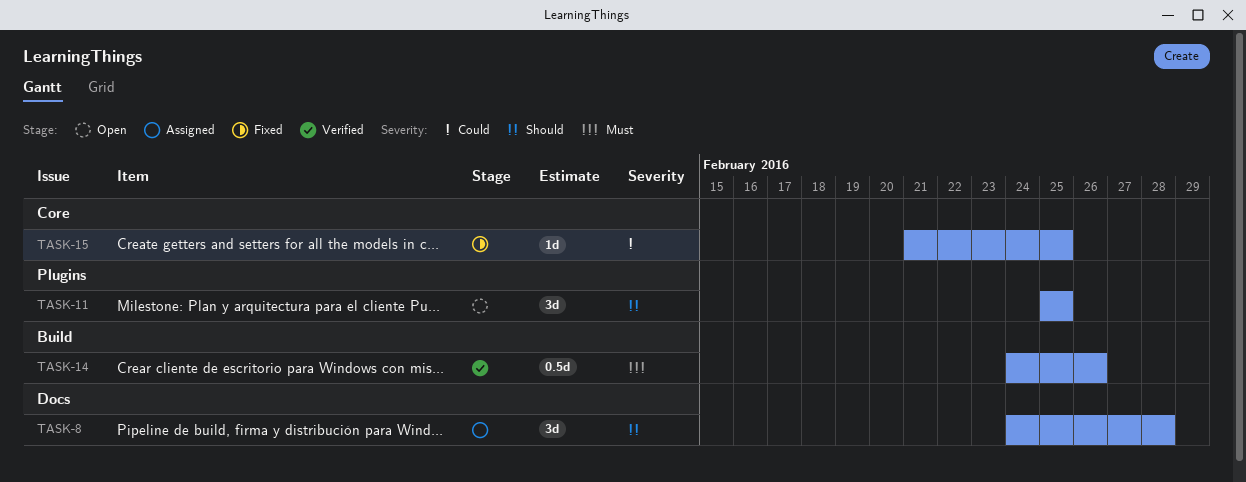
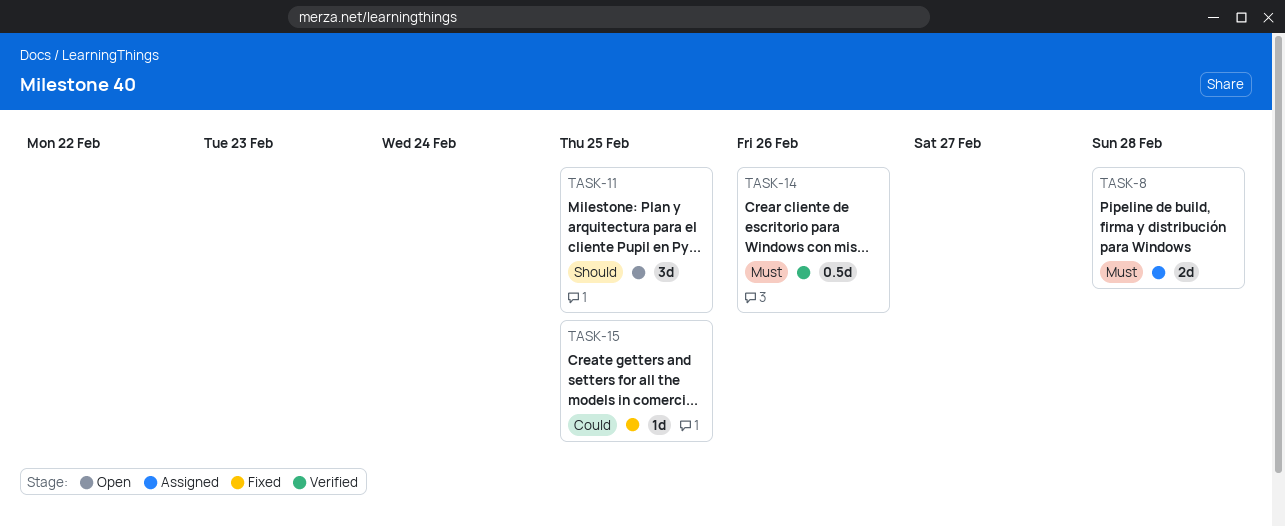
TASK-8, priority: Should -> Must
TASK-8, estimate: 3d -> 2d

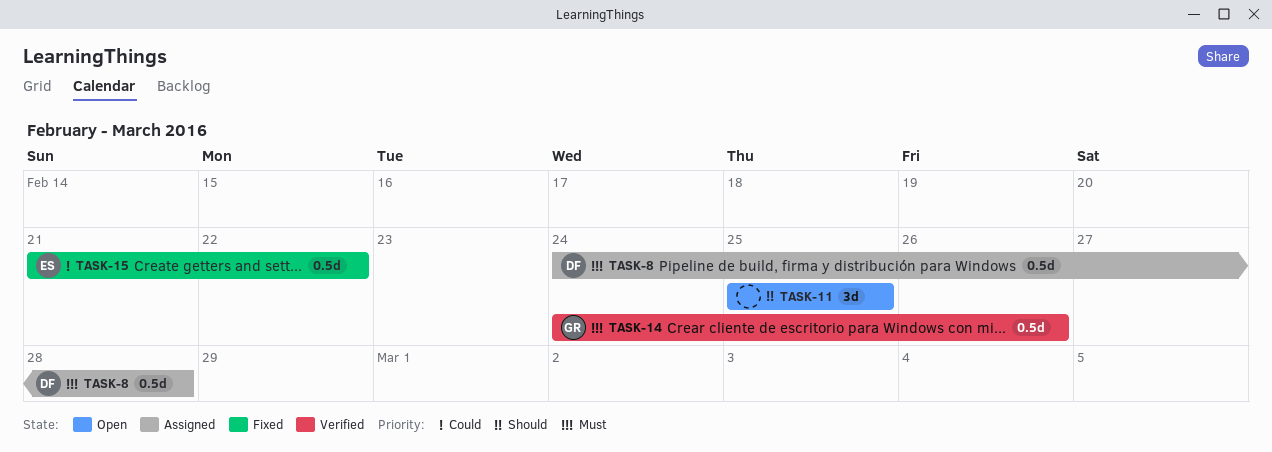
TASK-8, estimate: 2d -> 0.5d
TASK-15, estimate: 1d -> 0.5d
TASK-15, due: Feb 25 -> Feb 22

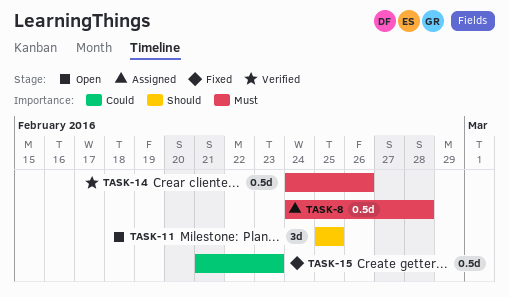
TASK-15, due: Feb 22 -> Feb 23

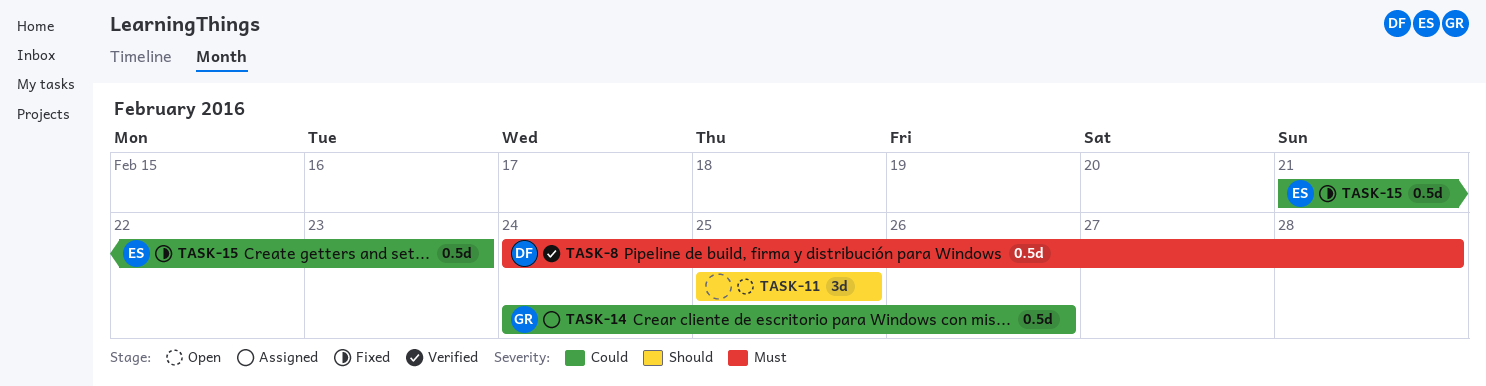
TASK-8, status: Assigned -> Verified
TASK-14, status: Verified -> Assigned
TASK-14, priority: Must -> Could

